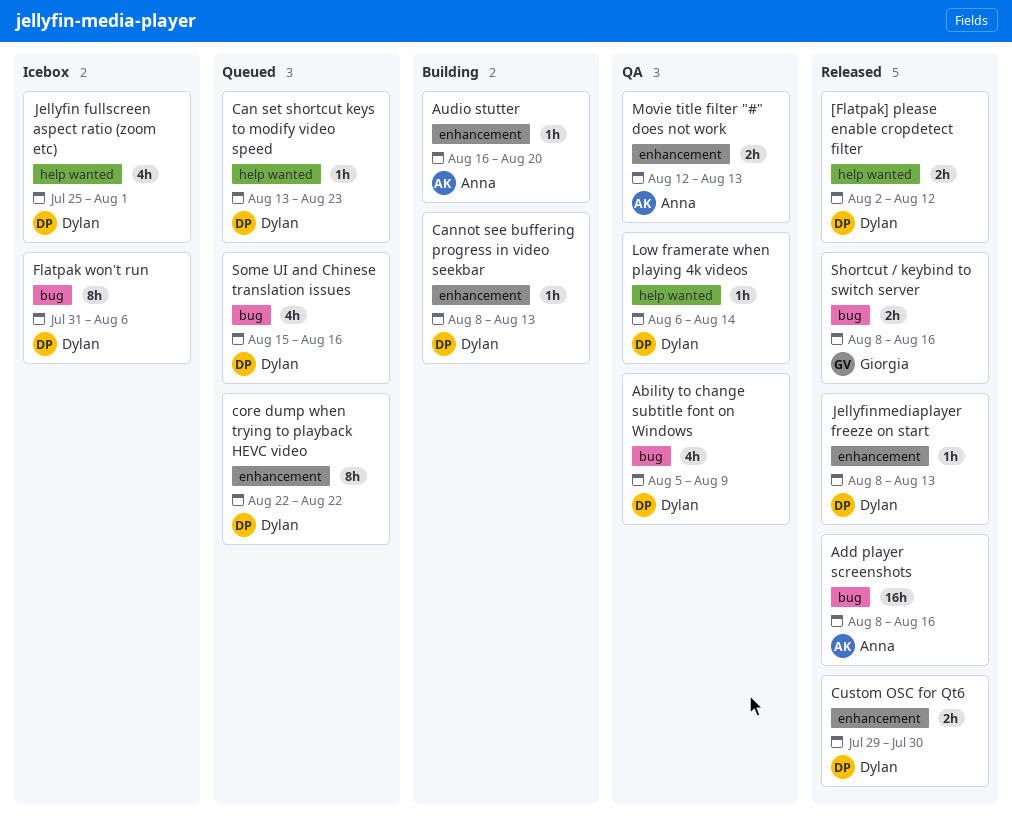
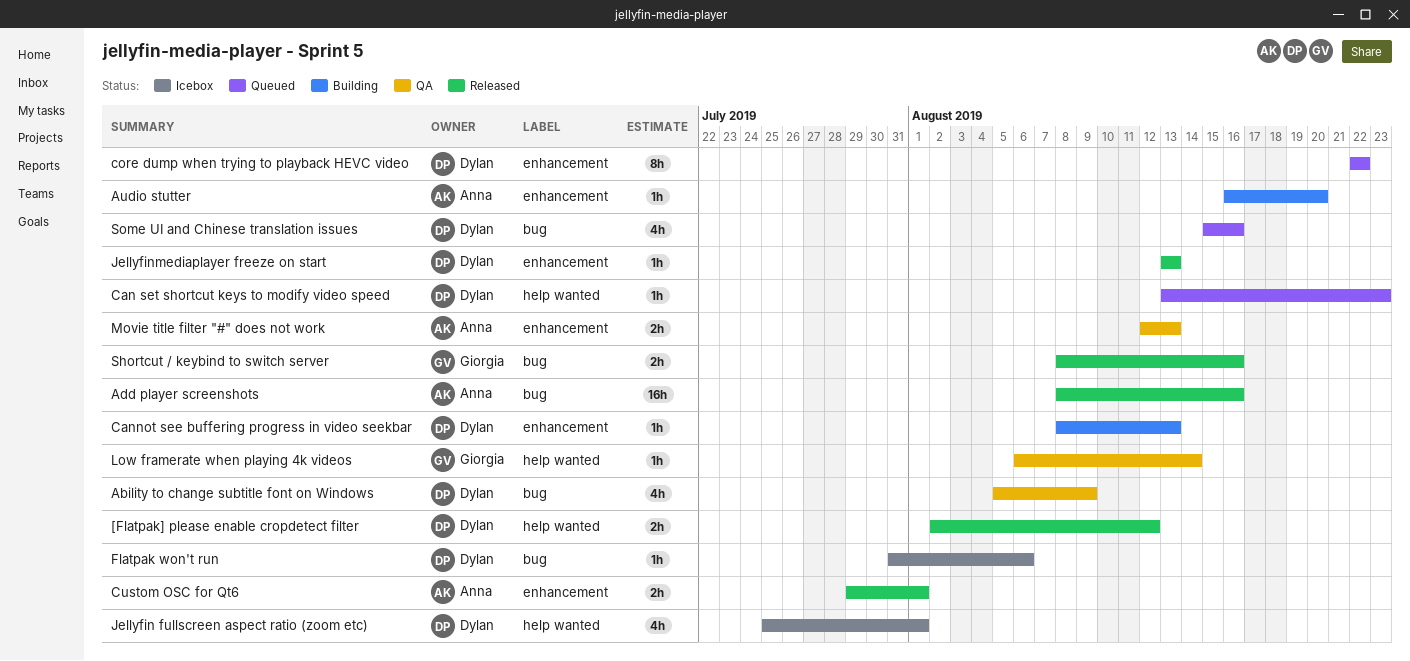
Custom OSC for Qt6, owner: Dylan -> Anna
Custom OSC for Qt6, due: Jul 30 -> Aug 1
Flatpak won't run, estimate: 8h -> 1h
Jellyfinmediaplayer freeze on start, start: Aug 8 -> Aug 13
Low framerate when playing 4k videos, owner: Dylan -> Giorgia

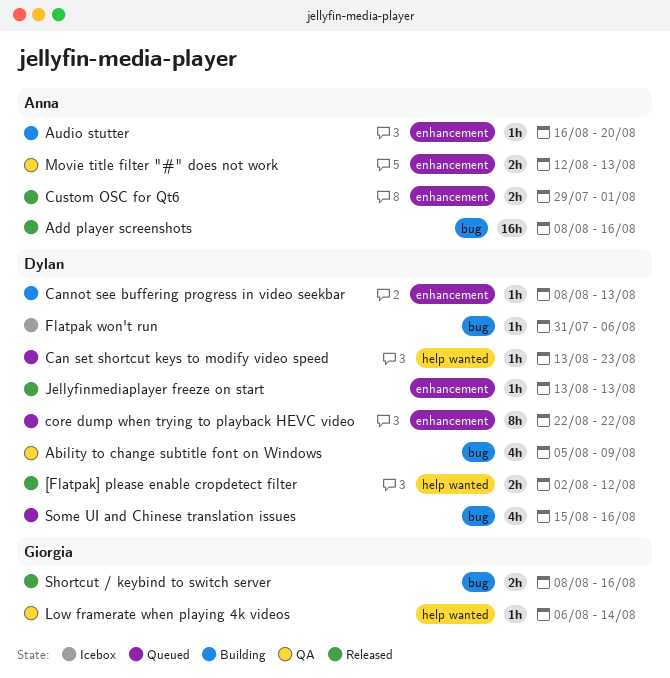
Jellyfin fullscreen aspect ratio (zoom etc): present -> none

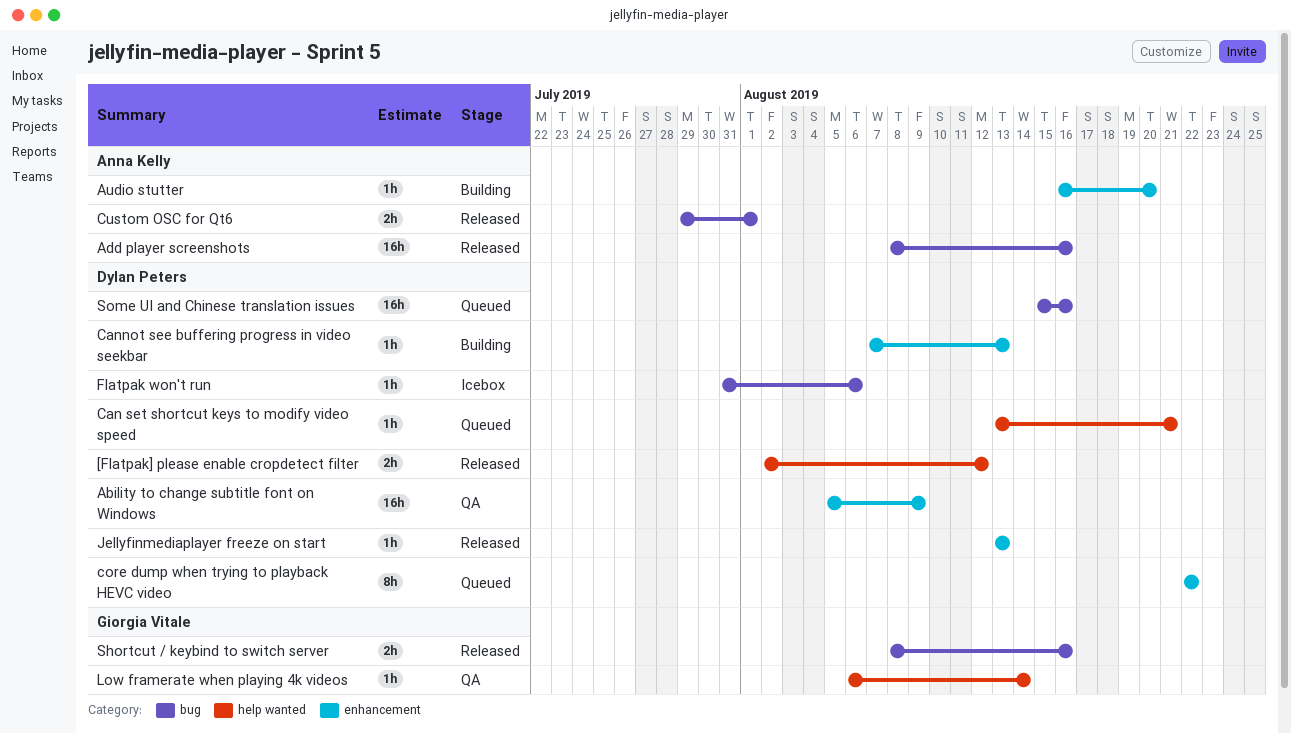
Ability to change subtitle font on Windows, label: bug -> enhancement
Ability to change subtitle font on Windows, estimate: 4h -> 16h
Can set shortcut keys to modify video speed, due: Aug 23 -> Aug 21
Cannot see buffering progress in video seekbar, start: Aug 8 -> Aug 7
Custom OSC for Qt6, label: enhancement -> bug
Movie title filter "#" does not work: present -> none
Some UI and Chinese translation issues, estimate: 4h -> 16h

